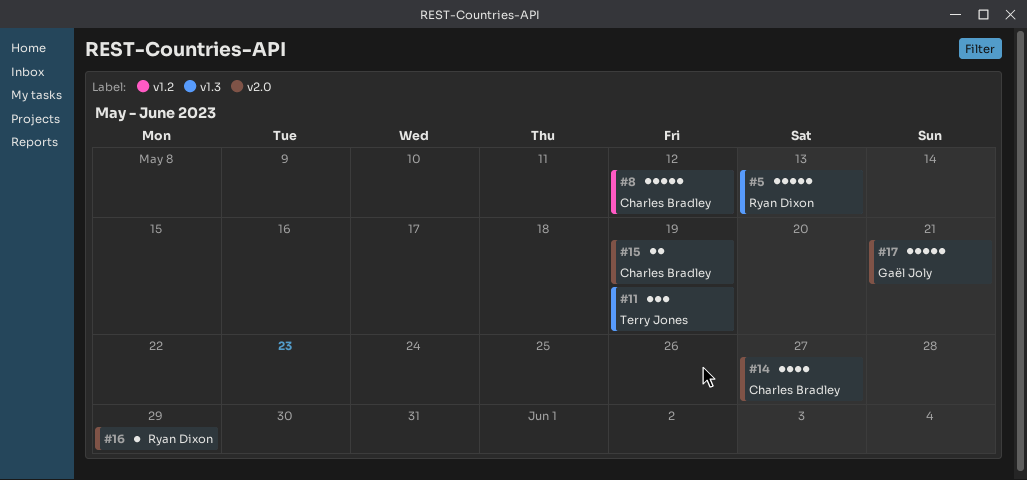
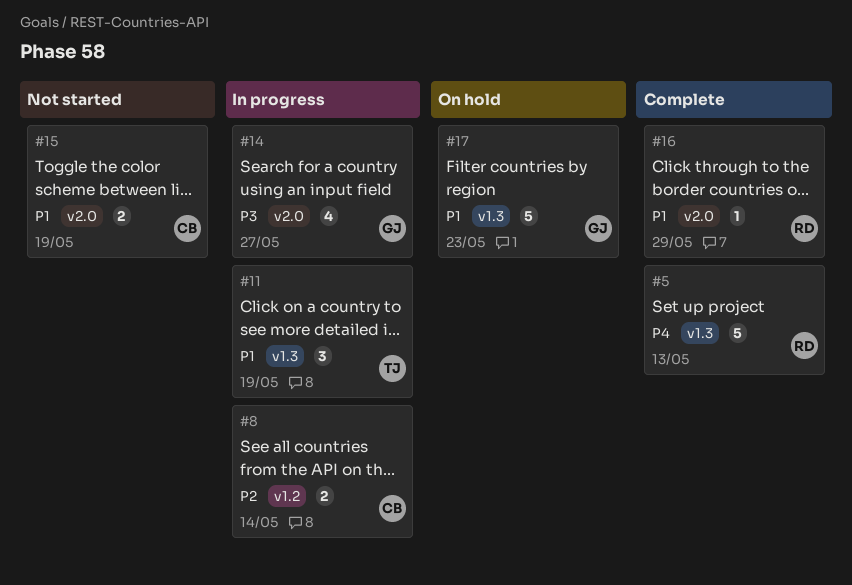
#8, estimate: 5 -> 2
#8, due: May 12 -> May 14
#14, owner: Charles Bradley -> Gaël Joly
#17, label: v2.0 -> v1.3
#17, due: May 21 -> May 23

